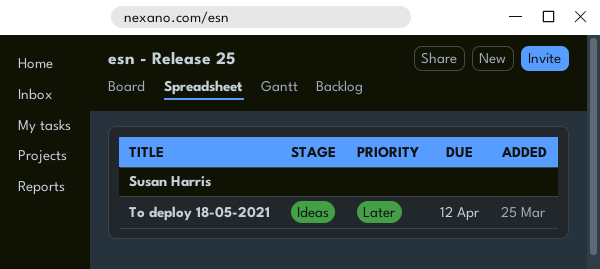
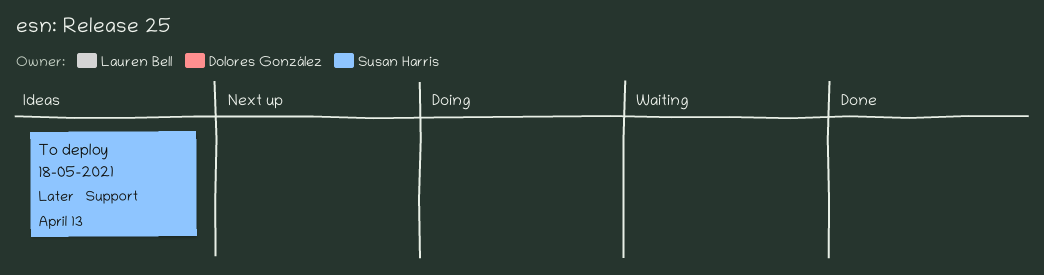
To deploy 18-05-2021, due: Apr 12 -> Apr 13

